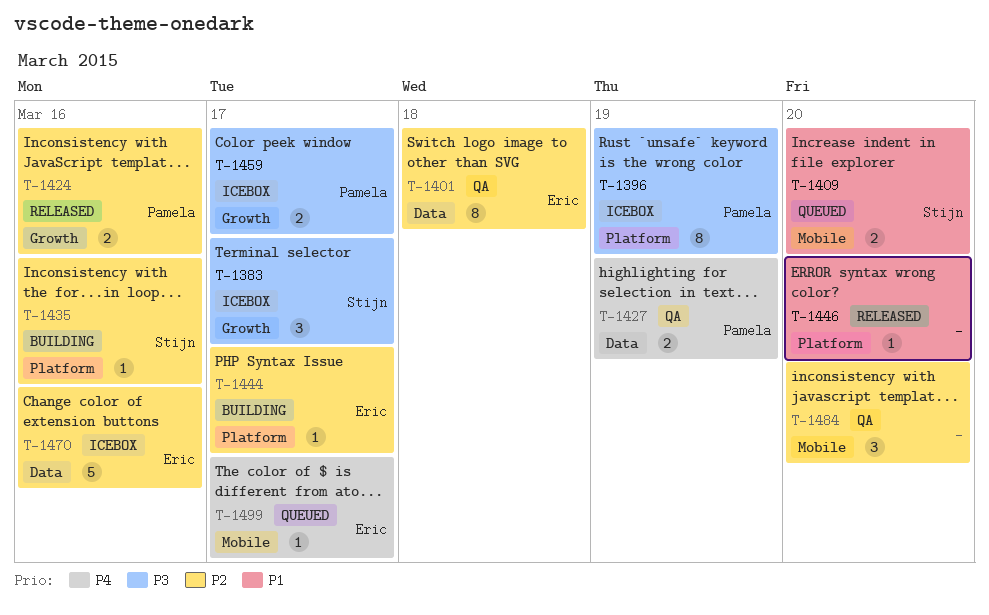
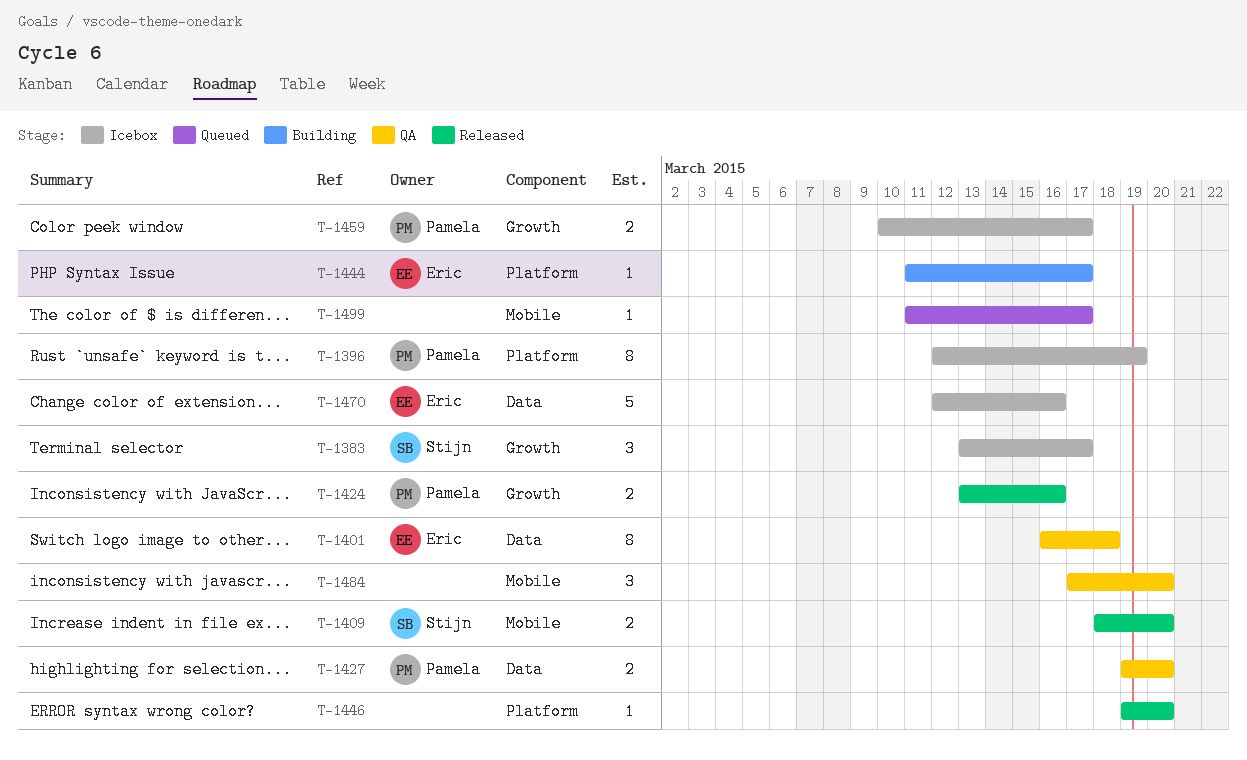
T-1409, status: Queued -> Released
T-1427, due: Mar 19 -> Mar 20
T-1435: present -> none
T-1499, owner: Eric -> none

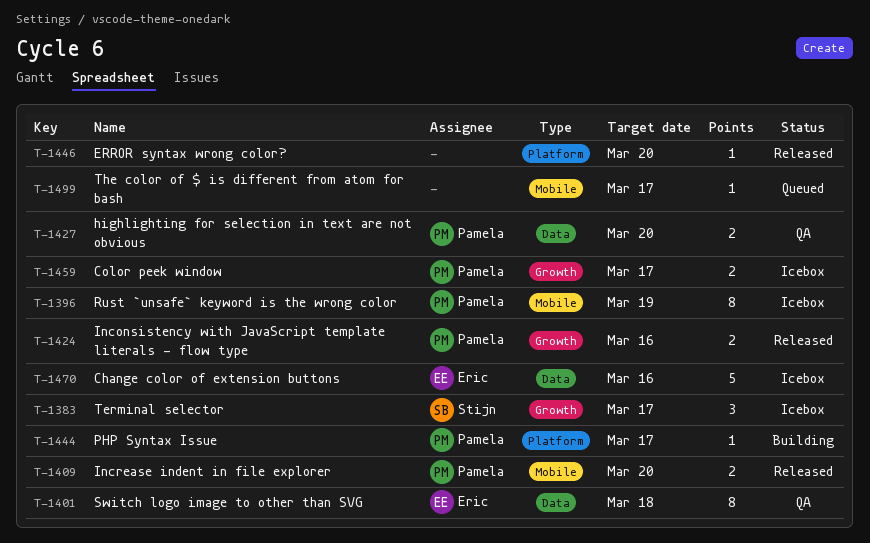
T-1396, label: Platform -> Mobile
T-1409, owner: Stijn -> Pamela
T-1444, owner: Eric -> Pamela
T-1484: present -> none

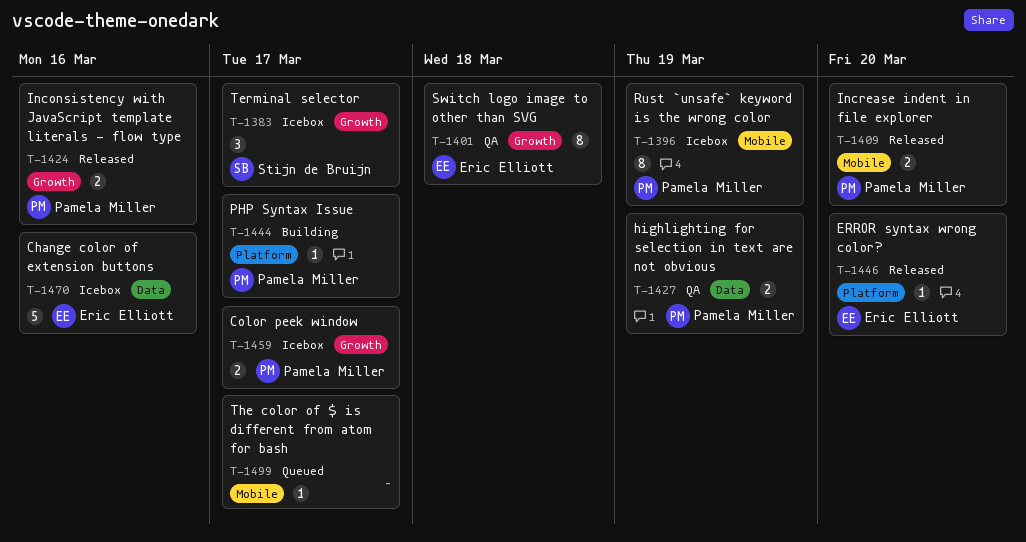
T-1401, label: Data -> Growth
T-1427, due: Mar 20 -> Mar 19
T-1446, owner: none -> Eric Elliott

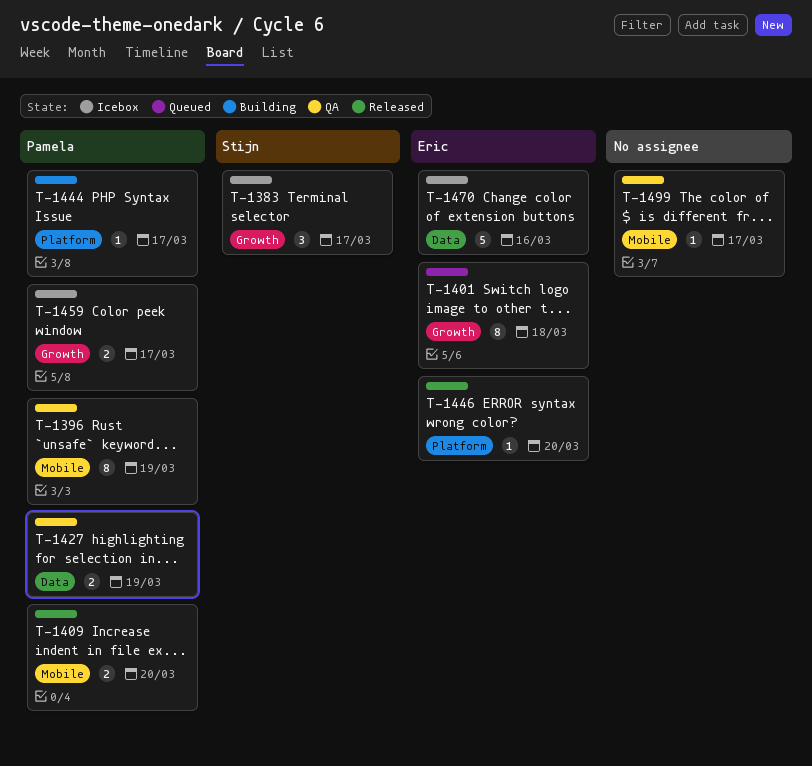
T-1396, status: Icebox -> QA
T-1401, status: QA -> Queued
T-1424: present -> none
T-1499, status: Queued -> QA

